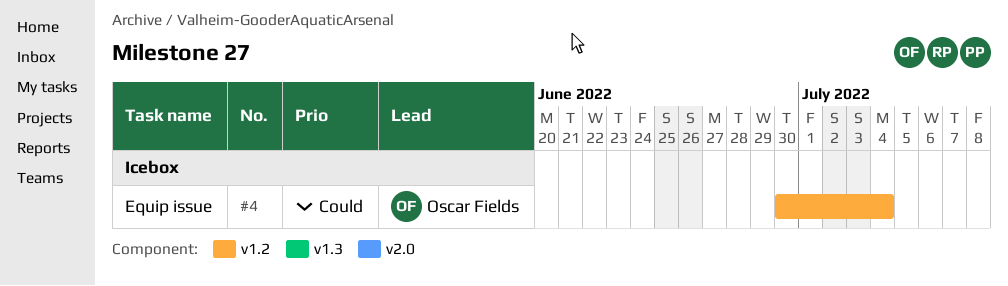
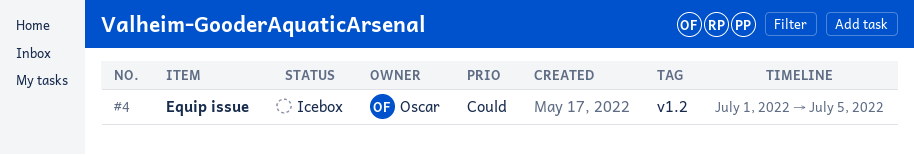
#4, start: Jun 30 -> Jul 1
#4, due: Jul 4 -> Jul 5

